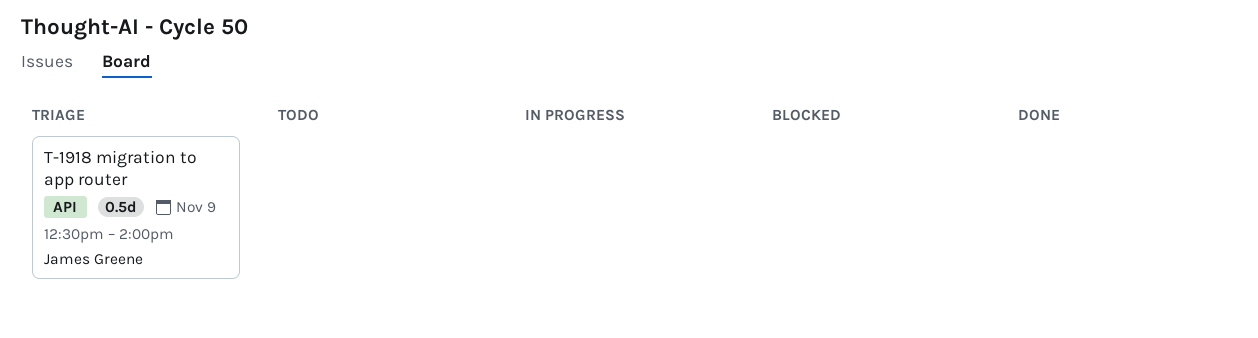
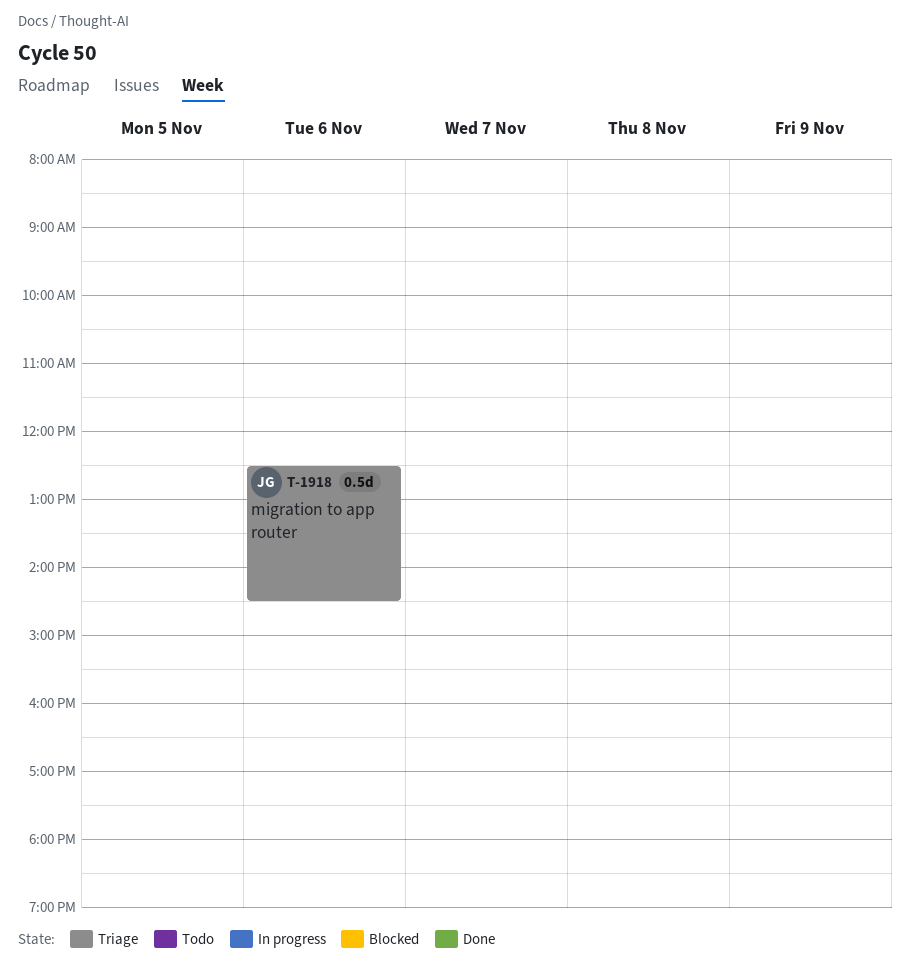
T-1918, day: Nov 9 -> Nov 6
T-1918, ends: 14:00 -> 14:30

